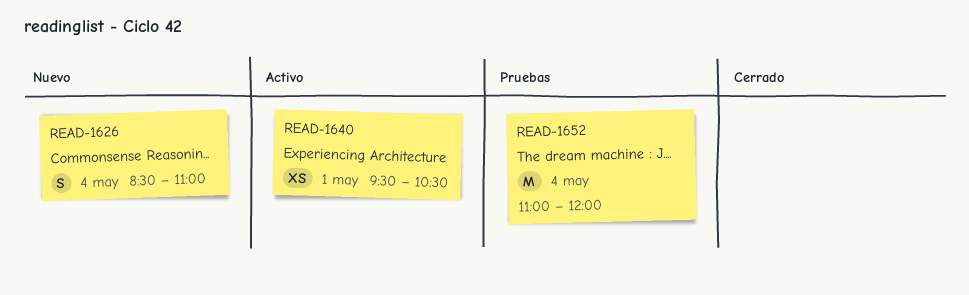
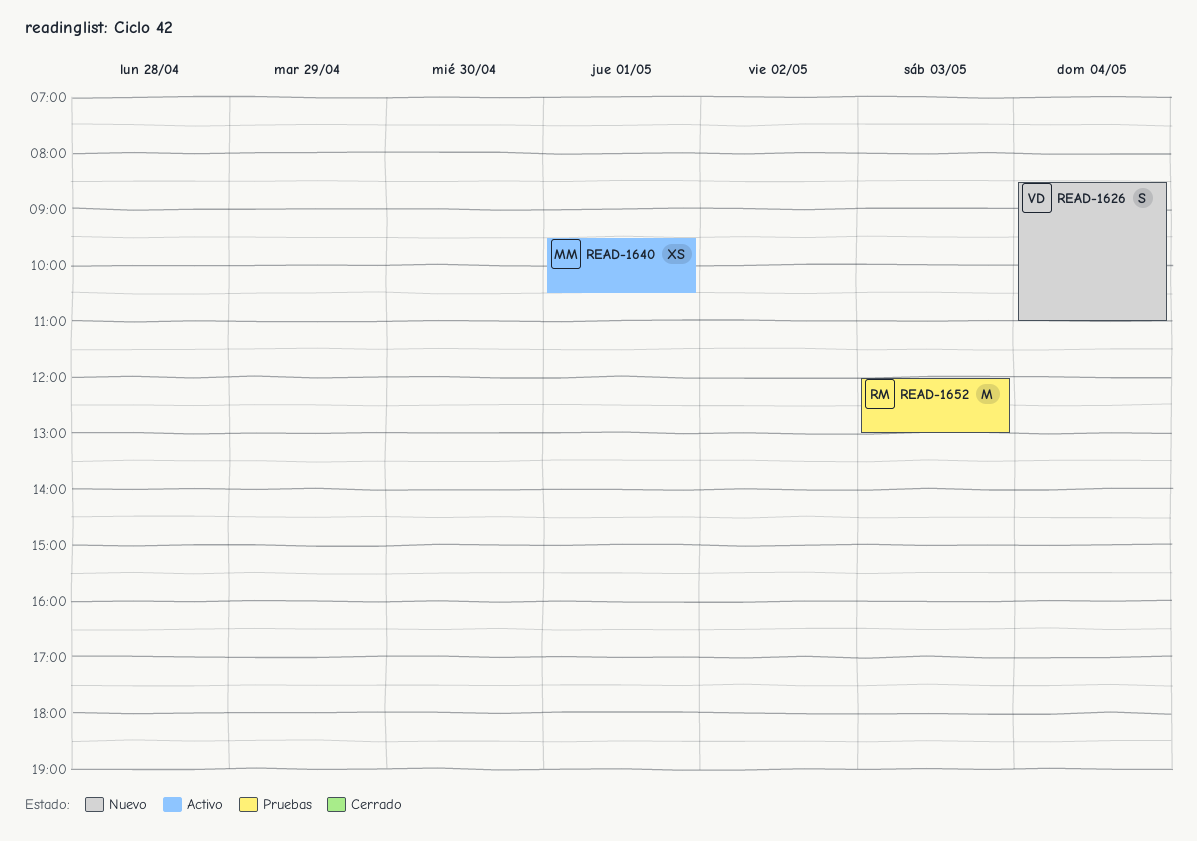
READ-1652, day: May 4 -> May 3
READ-1652, begins: 11:00 -> 12:00
READ-1652, ends: 12:00 -> 13:00

